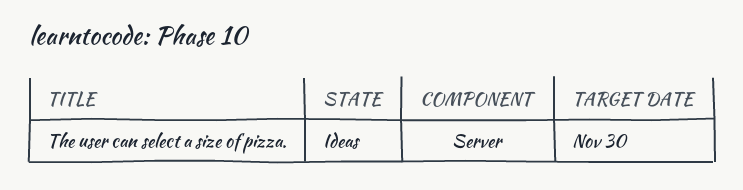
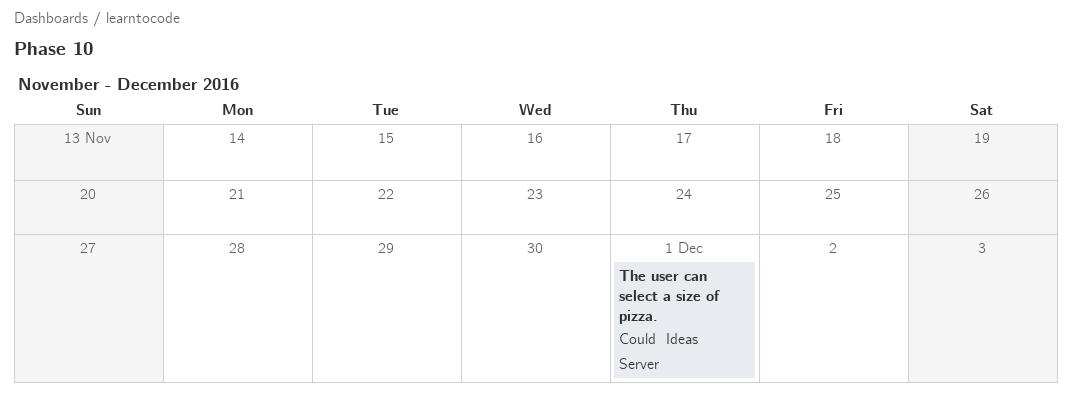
The user can select a size of pizza., due: Nov 30 -> Dec 1

